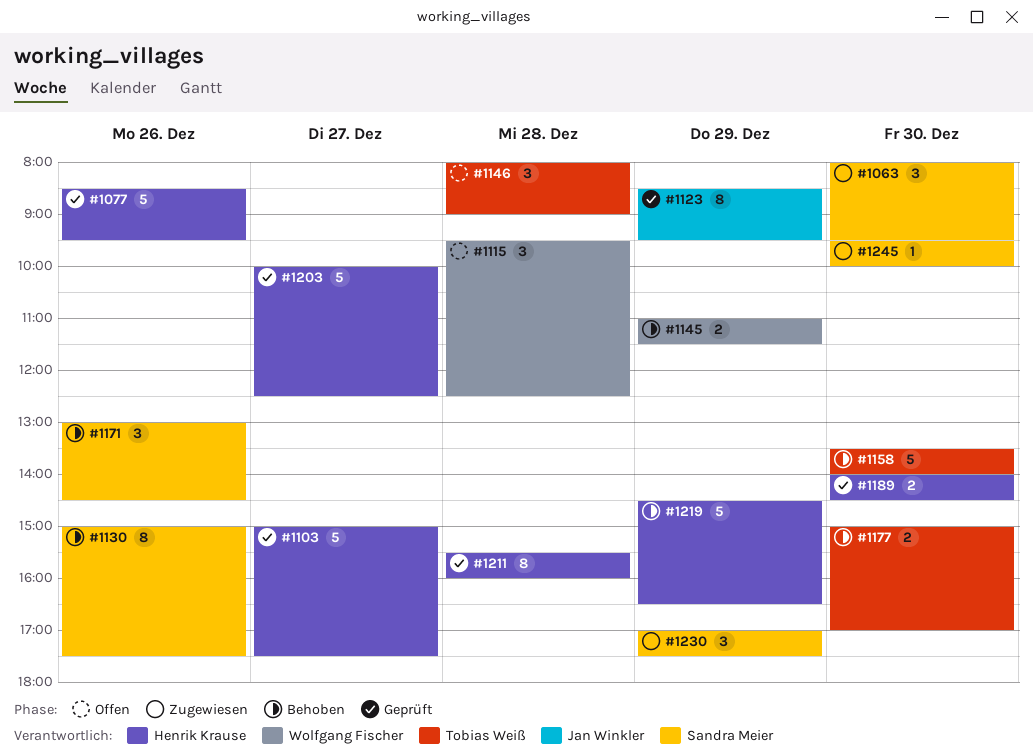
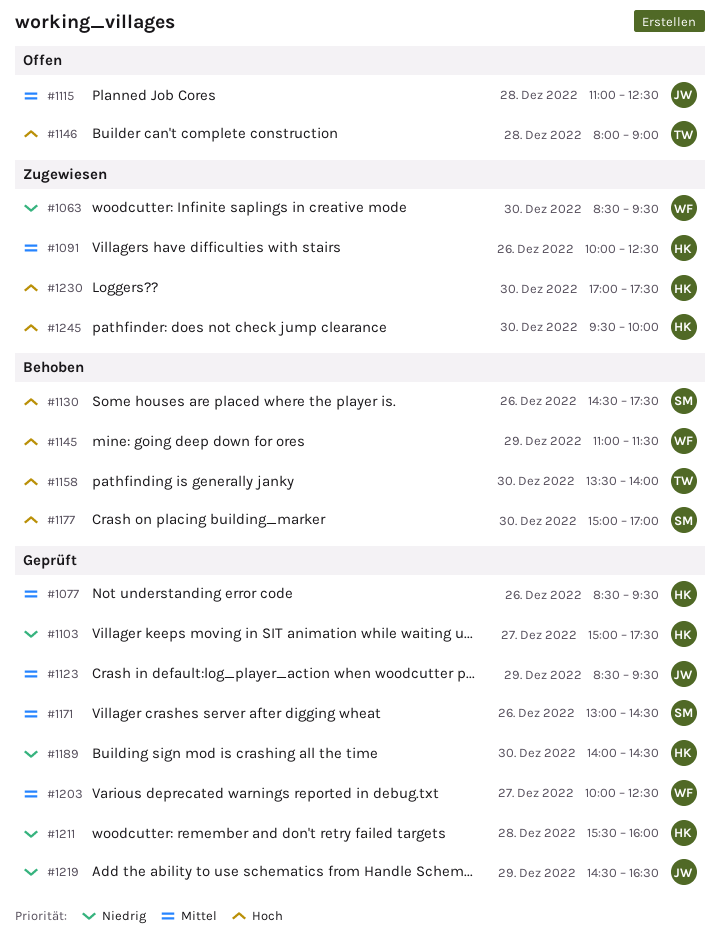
#1063, owner: Sandra Meier -> Wolfgang Fischer
#1063, begins: 08:00 -> 08:30
#1091: none -> present
#1115, owner: Wolfgang Fischer -> Jan Winkler
#1115, begins: 09:30 -> 11:00
#1130, begins: 15:00 -> 14:30
#1171, status: Behoben -> Geprüft
#1177, owner: Tobias Weiß -> Sandra Meier
#1203, owner: Henrik Krause -> Wolfgang Fischer
#1219, status: Behoben -> Geprüft
#1219, owner: Henrik Krause -> Jan Winkler
#1230, owner: Sandra Meier -> Henrik Krause
#1230, day: Dec 29 -> Dec 30
#1245, owner: Sandra Meier -> Henrik Krause

